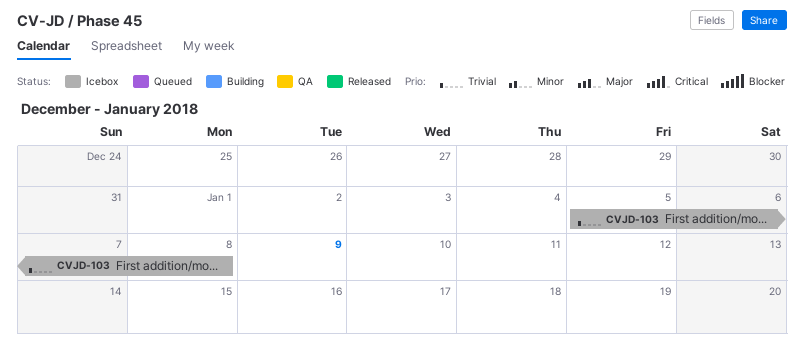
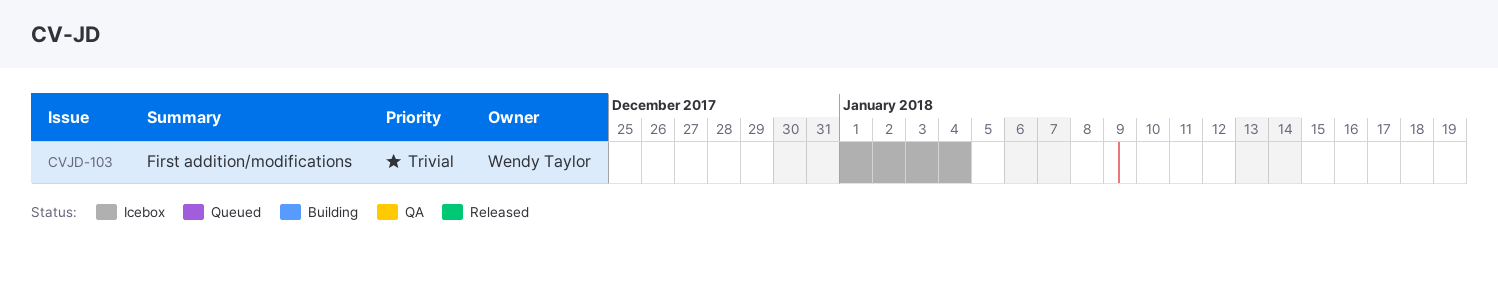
CVJD-103, start: Jan 5 -> Jan 1
CVJD-103, due: Jan 8 -> Jan 4

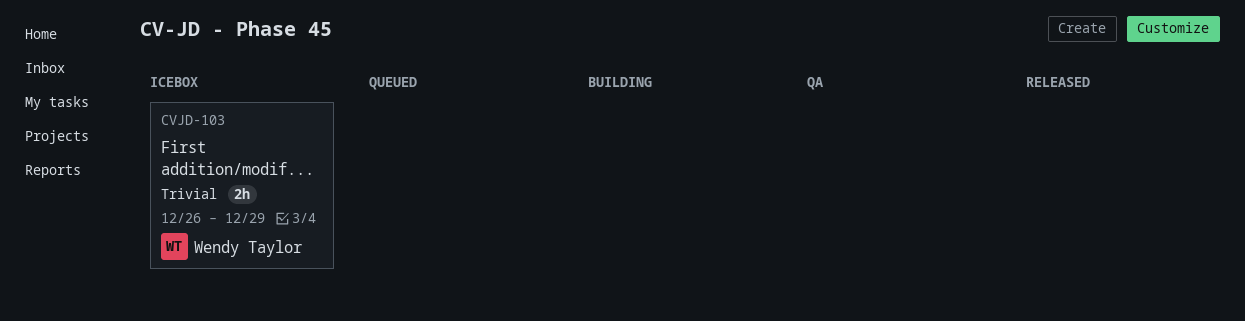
CVJD-103, start: Jan 1 -> Dec 26
CVJD-103, due: Jan 4 -> Dec 29

